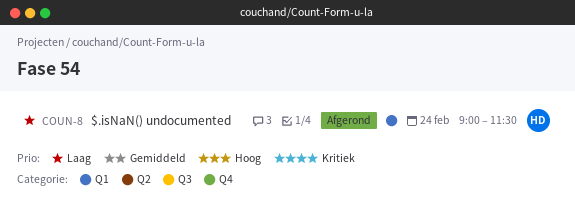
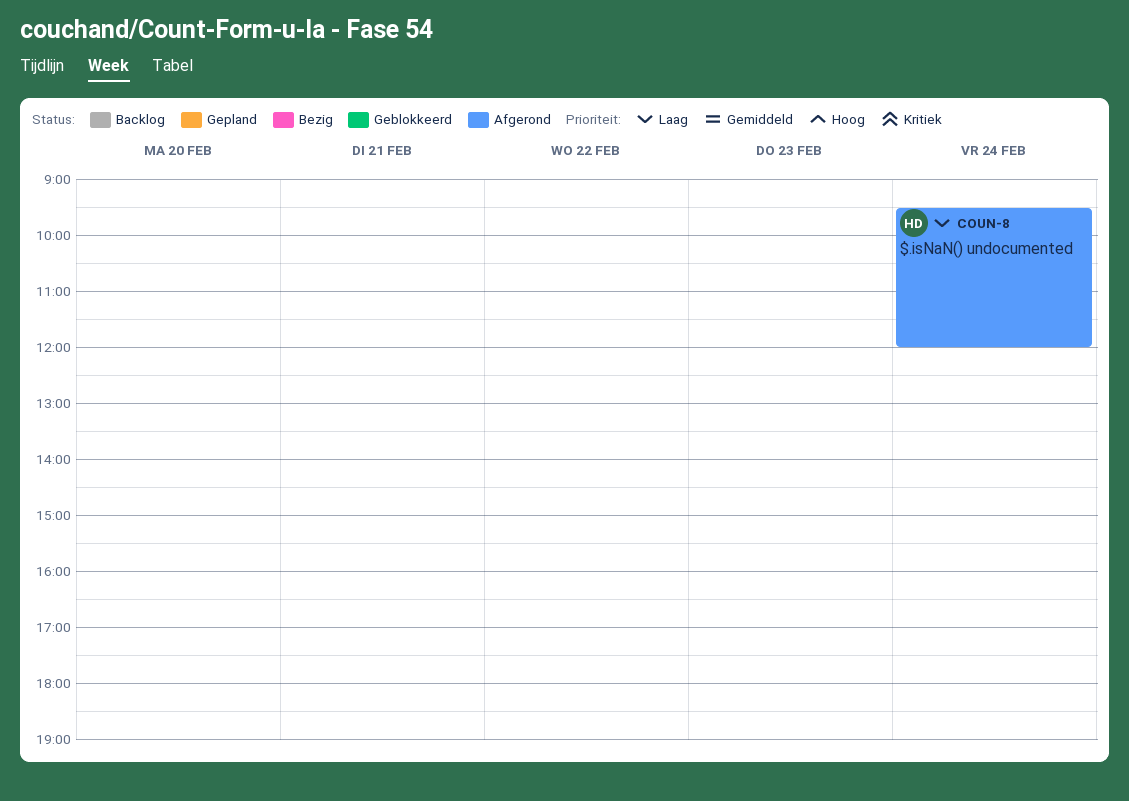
COUN-8, begins: 09:00 -> 09:30
COUN-8, ends: 11:30 -> 12:00

